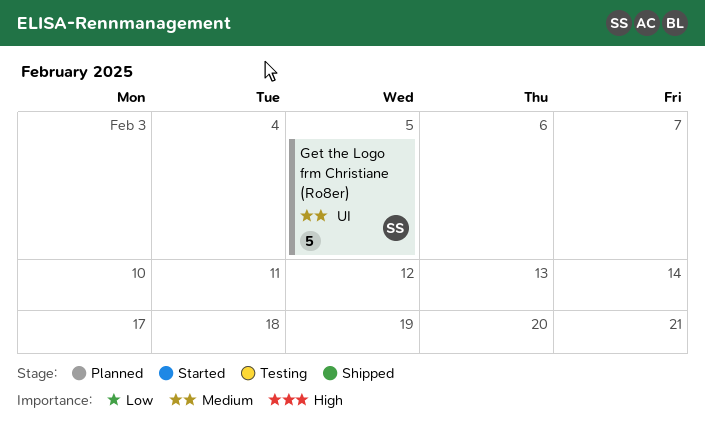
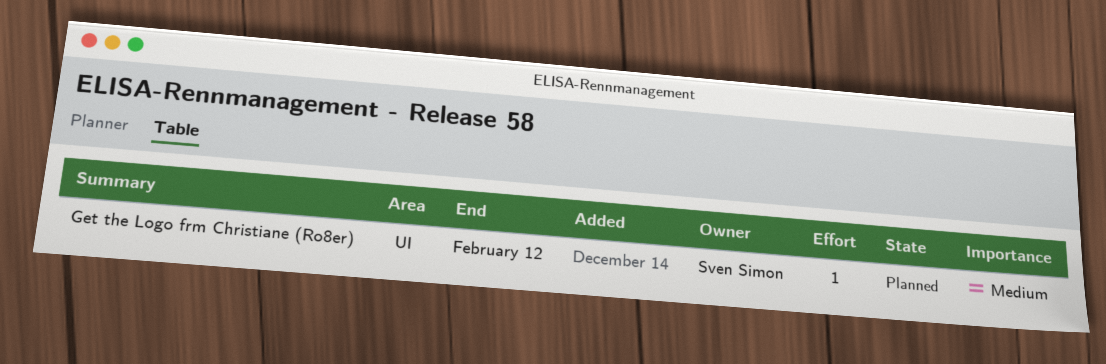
Get the Logo frm Christiane (Ro8er), estimate: 5 -> 1
Get the Logo frm Christiane (Ro8er), due: Feb 5 -> Feb 12

